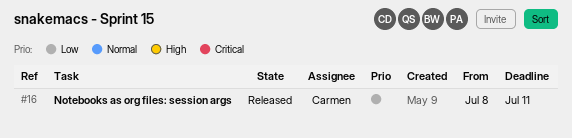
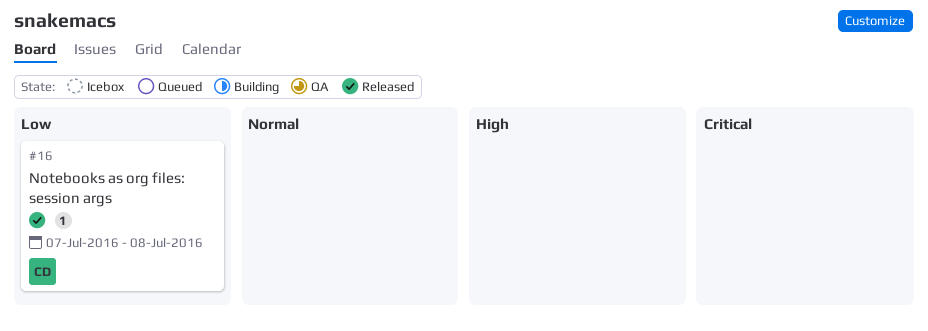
#16, start: Jul 8 -> Jul 7
#16, due: Jul 11 -> Jul 8

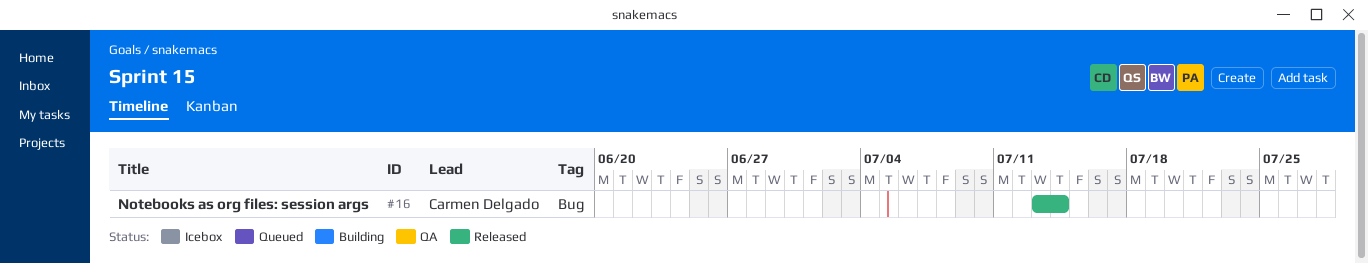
#16, start: Jul 7 -> Jul 13
#16, due: Jul 8 -> Jul 14

